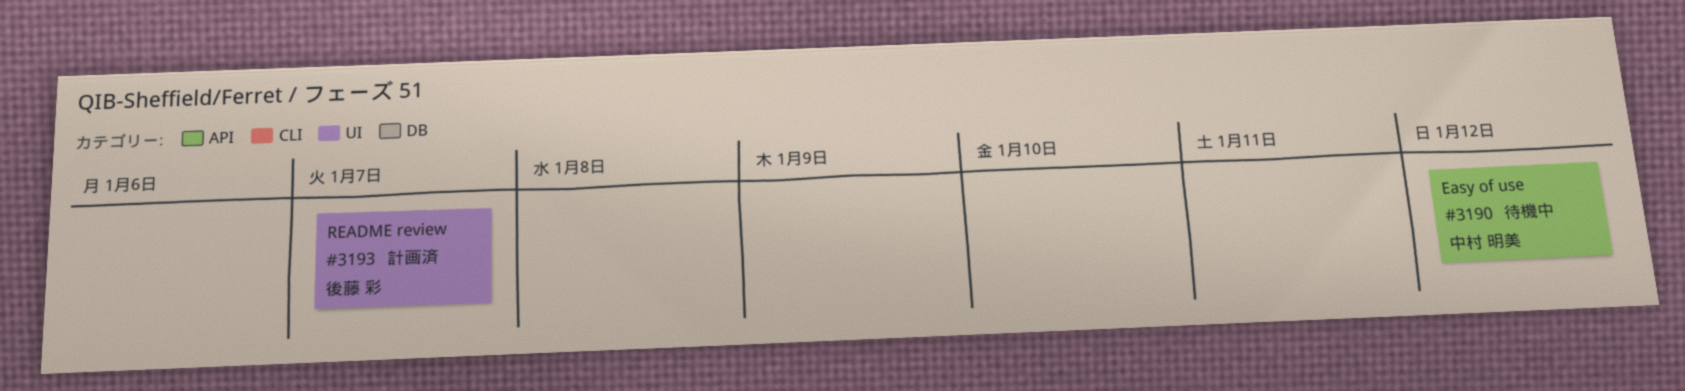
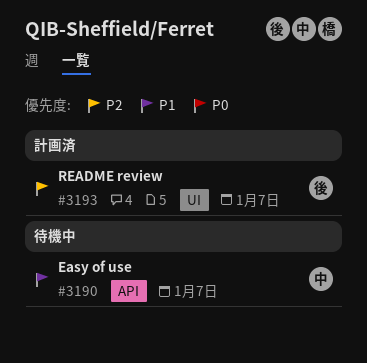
#3190, due: Jan 12 -> Jan 7

